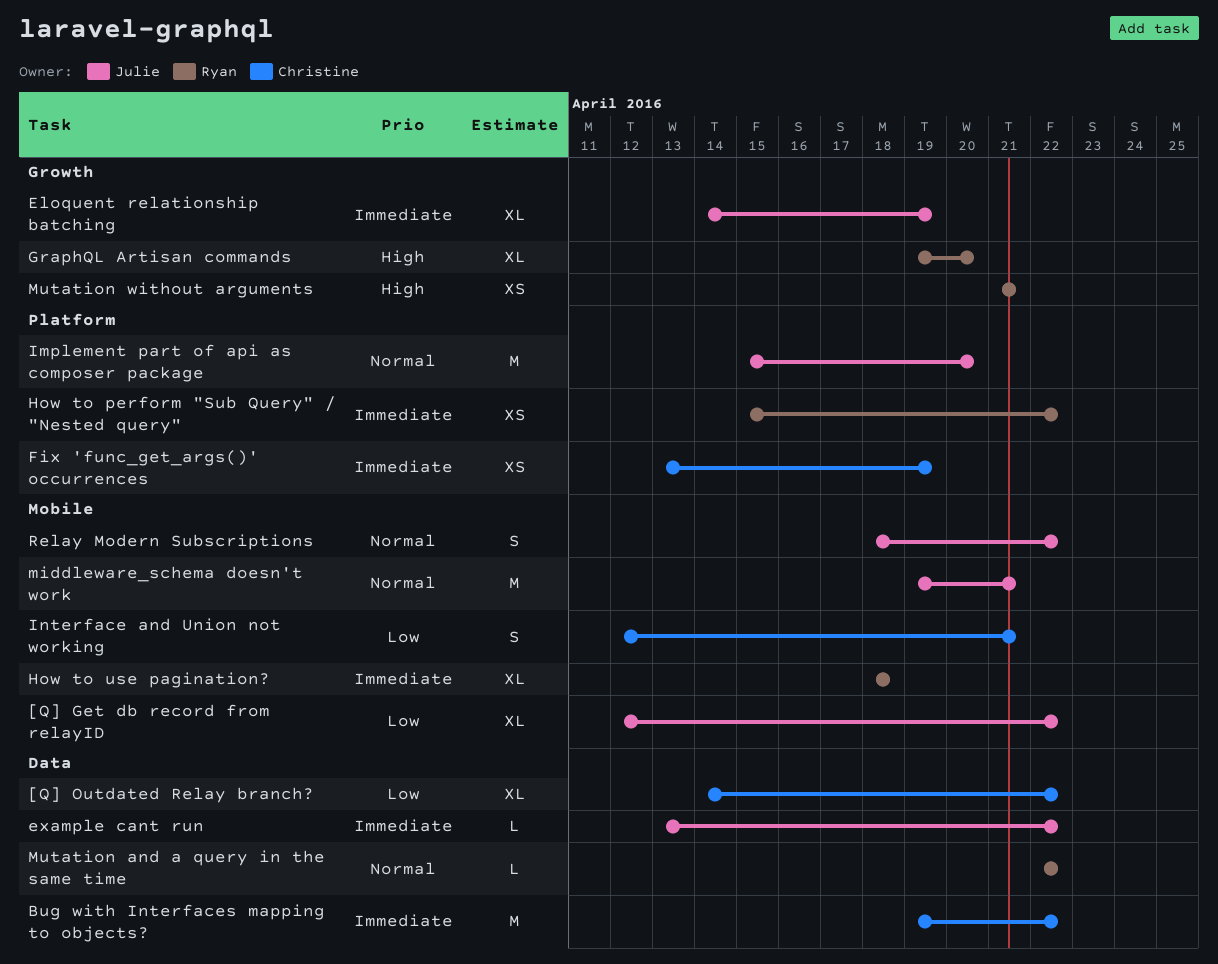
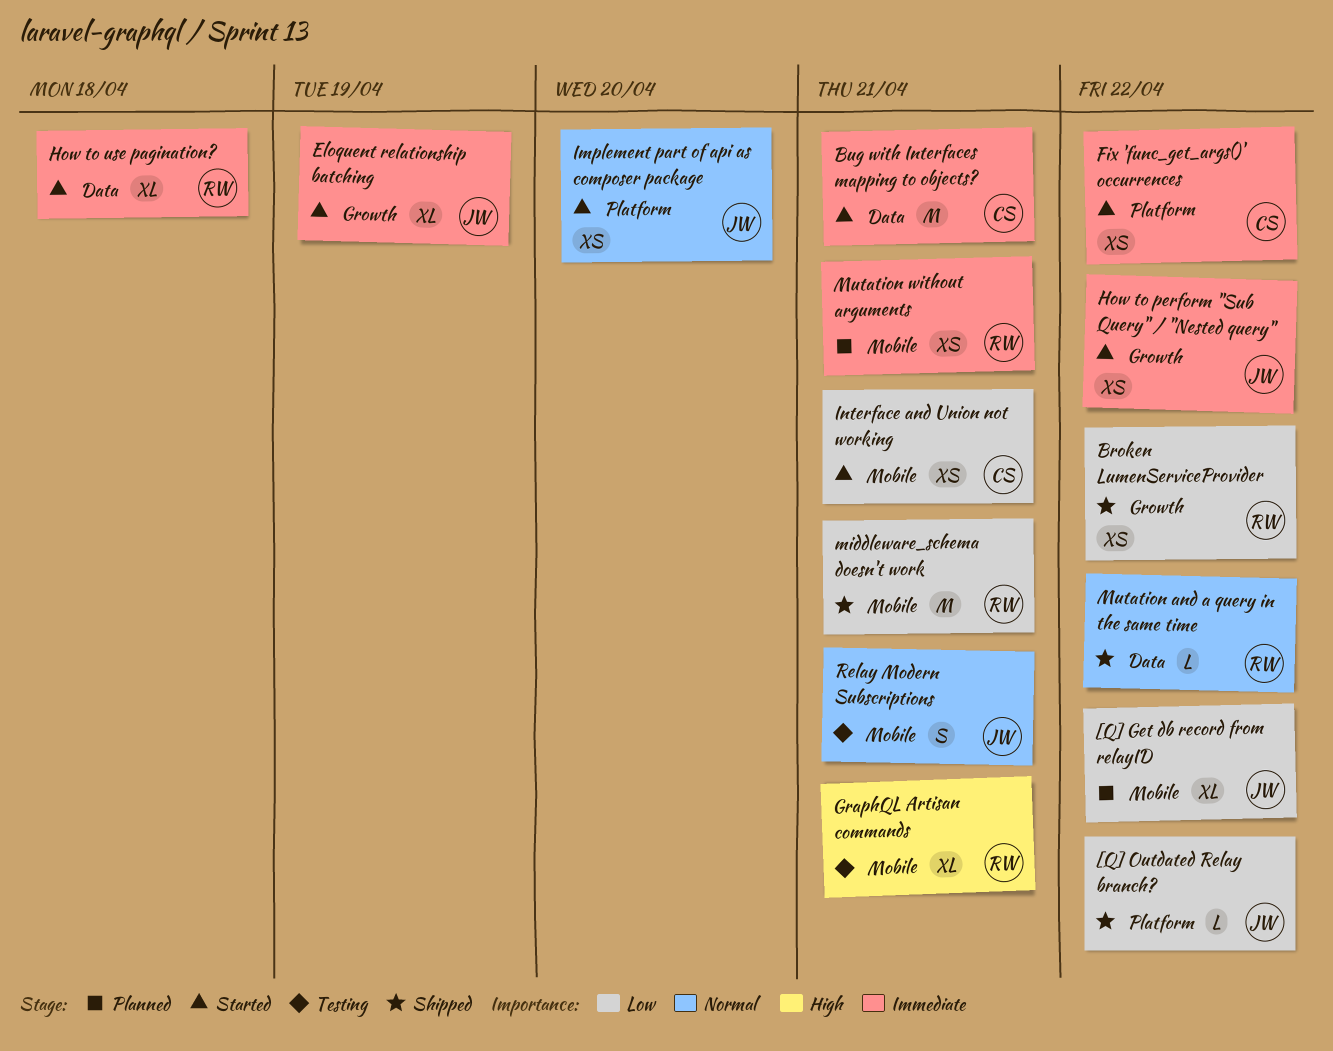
[Q] Outdated Relay branch?, owner: Christine -> Julie
[Q] Outdated Relay branch?, label: Data -> Platform
[Q] Outdated Relay branch?, estimate: XL -> L
Broken LumenServiceProvider: none -> present
Bug with Interfaces mapping to objects?, due: Apr 22 -> Apr 21
example cant run: present -> none
Fix 'func_get_args()' occurrences, due: Apr 19 -> Apr 22
GraphQL Artisan commands, label: Growth -> Mobile
GraphQL Artisan commands, due: Apr 20 -> Apr 21
How to perform "Sub Query" / "Nested query", owner: Ryan -> Julie
How to perform "Sub Query" / "Nested query", label: Platform -> Growth
How to use pagination?, label: Mobile -> Data
Implement part of api as composer package, estimate: M -> XS
Interface and Union not working, estimate: S -> XS
middleware_schema doesn't work, owner: Julie -> Ryan
middleware_schema doesn't work, priority: Normal -> Low
Mutation without arguments, priority: High -> Immediate
Mutation without arguments, label: Growth -> Mobile
Relay Modern Subscriptions, due: Apr 22 -> Apr 21

